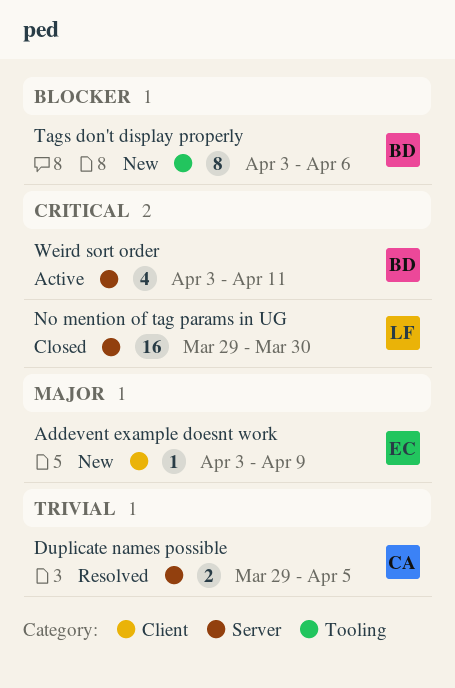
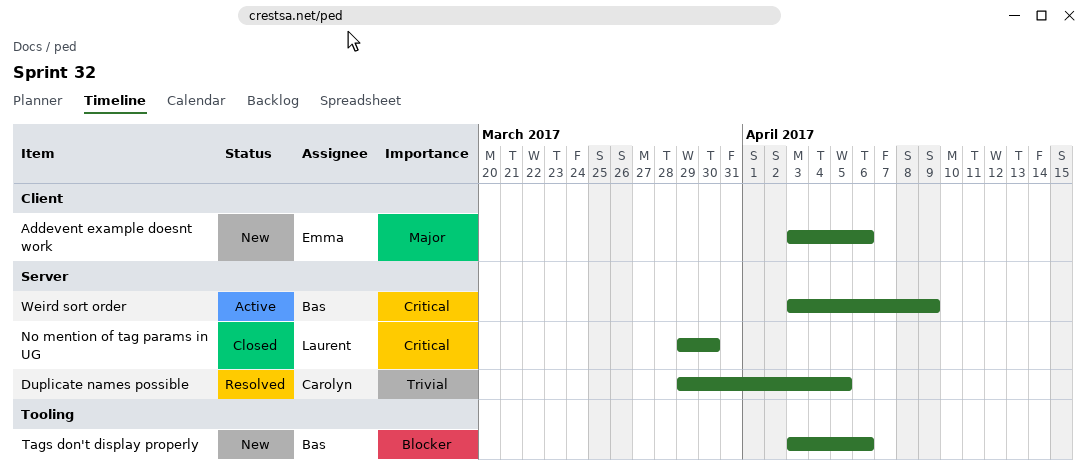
Addevent example doesnt work, due: Apr 9 -> Apr 6
Weird sort order, due: Apr 11 -> Apr 9

